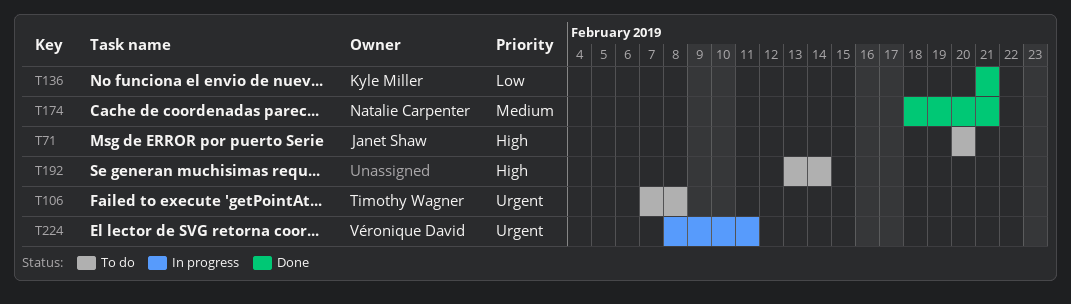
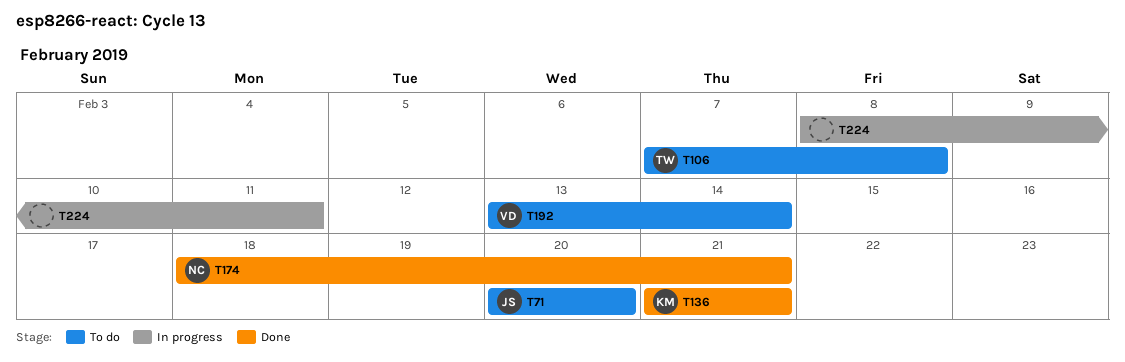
T192, owner: none -> Véronique David
T224, owner: Véronique David -> none

